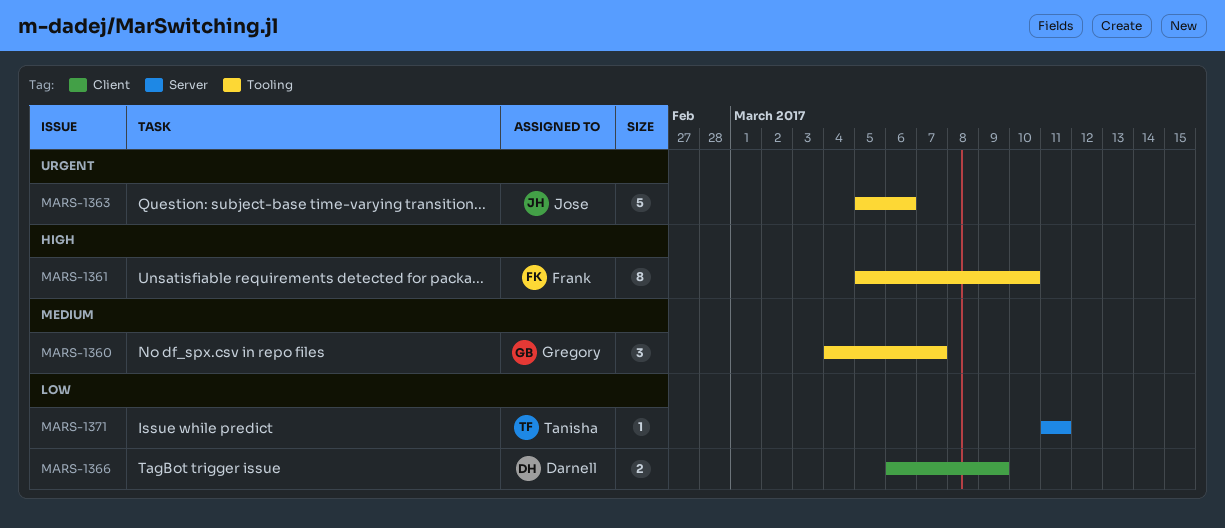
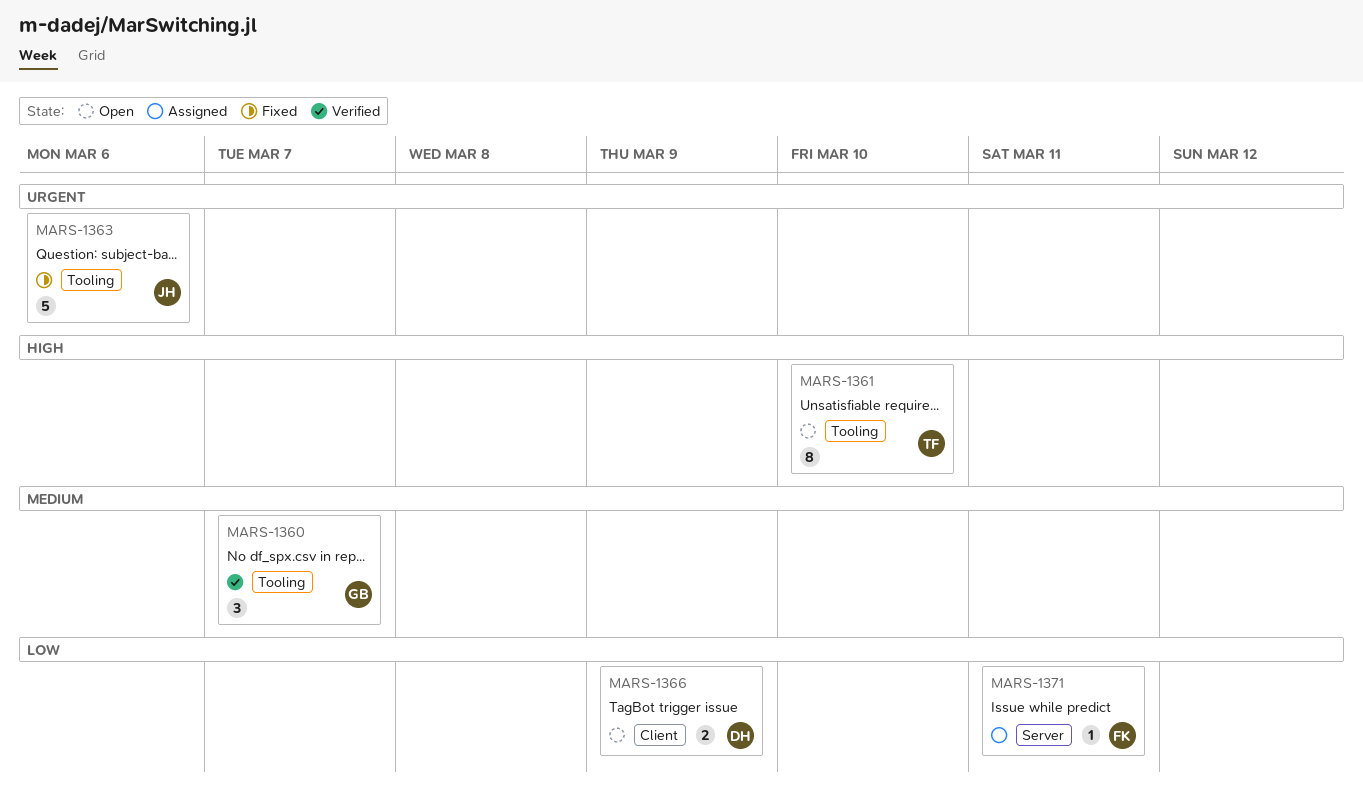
MARS-1361, owner: Frank -> Tanisha
MARS-1371, owner: Tanisha -> Frank

